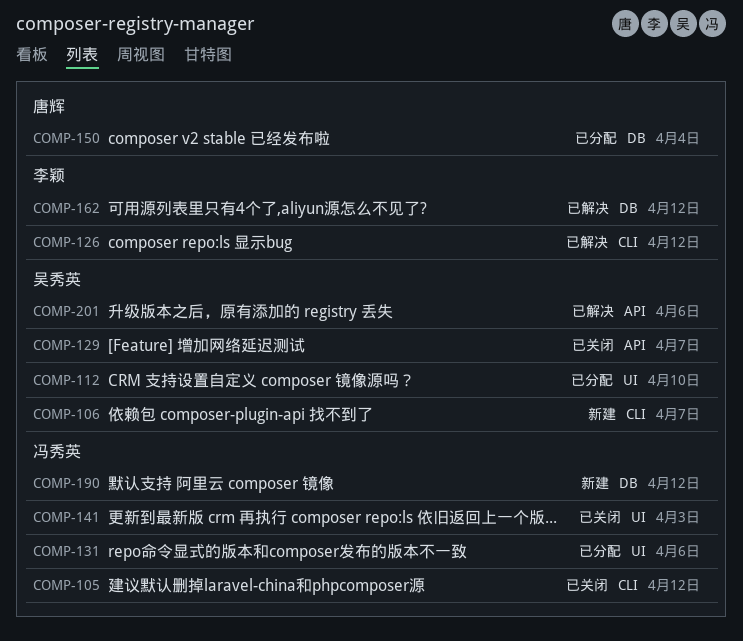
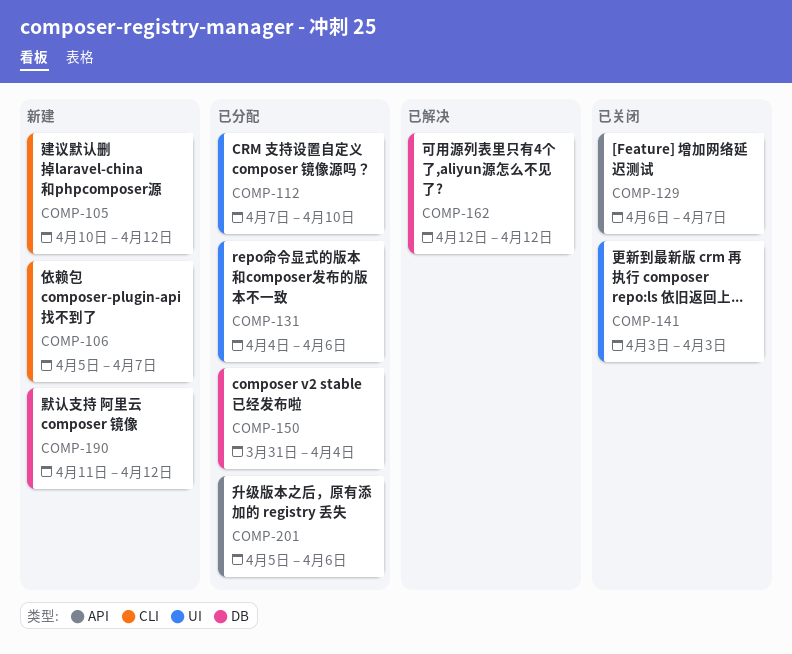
COMP-105, status: 已关闭 -> 新建
COMP-126: present -> none
COMP-201, status: 已解决 -> 已分配

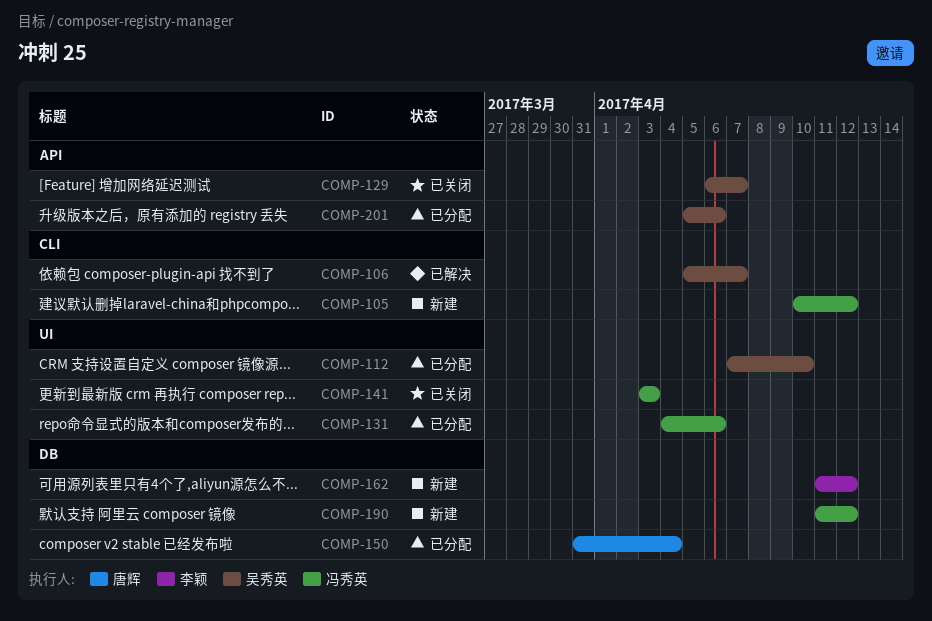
COMP-106, status: 新建 -> 已解决
COMP-162, status: 已解决 -> 新建
COMP-162, start: Apr 12 -> Apr 11

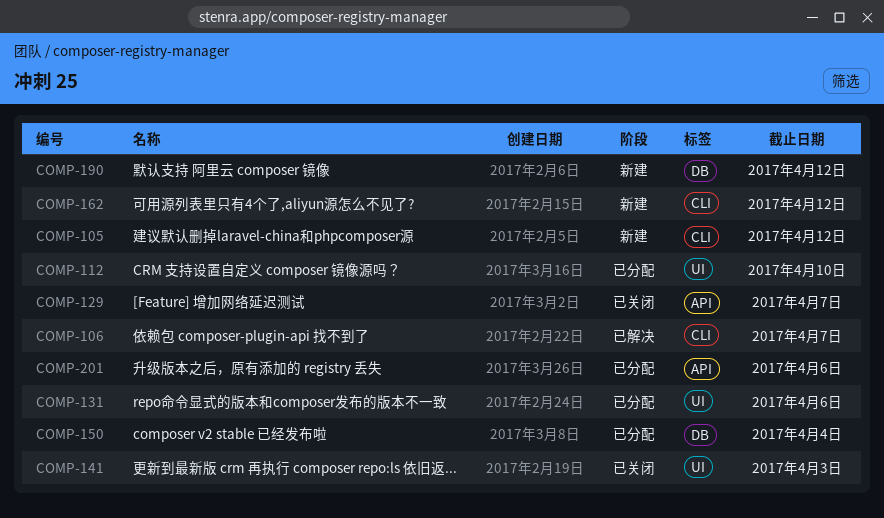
COMP-162, label: DB -> CLI

